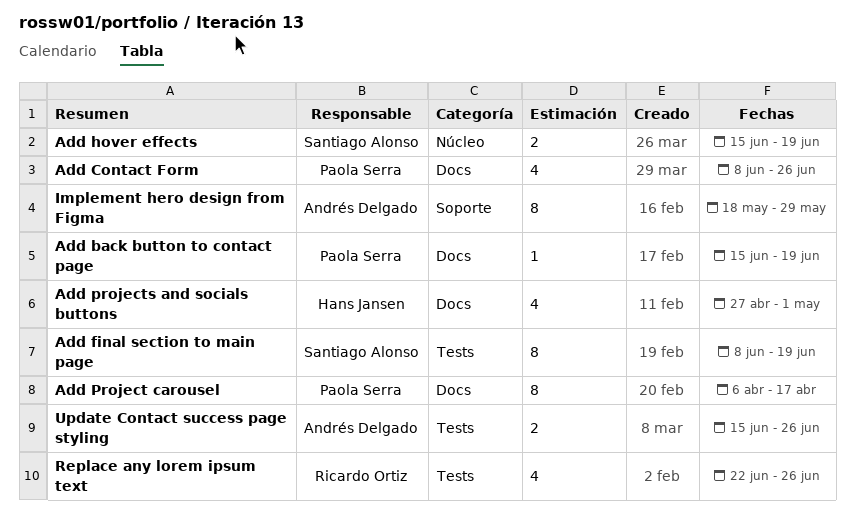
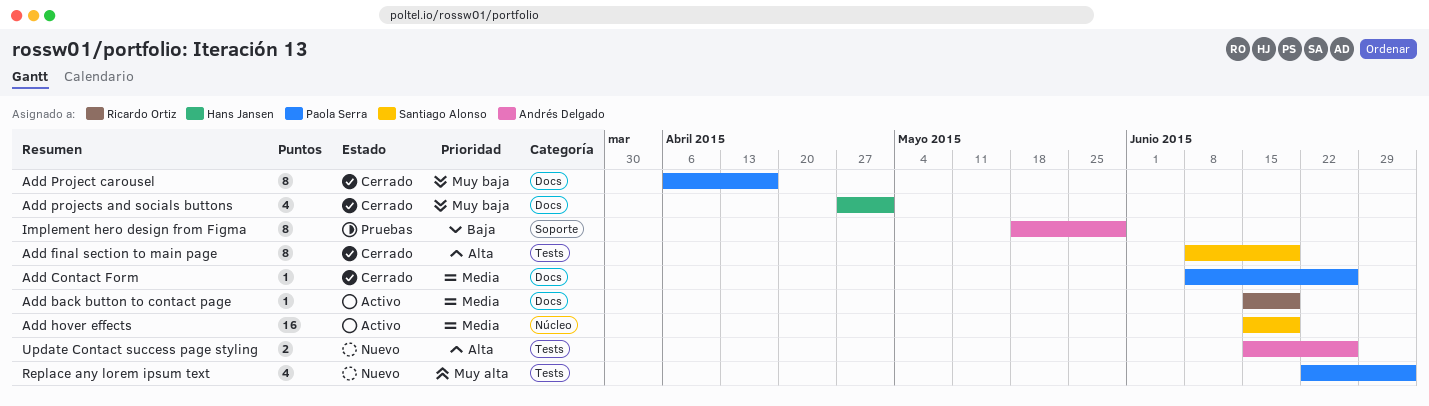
Add back button to contact page, owner: Paola Serra -> Ricardo Ortiz
Add Contact Form, estimate: 4 -> 1
Add hover effects, estimate: 2 -> 16
Replace any lorem ipsum text, owner: Ricardo Ortiz -> Paola Serra
Replace any lorem ipsum text, due: Jun 26 -> Jul 3

